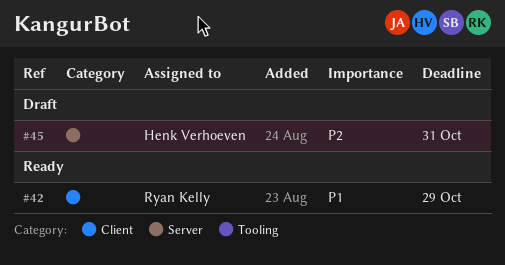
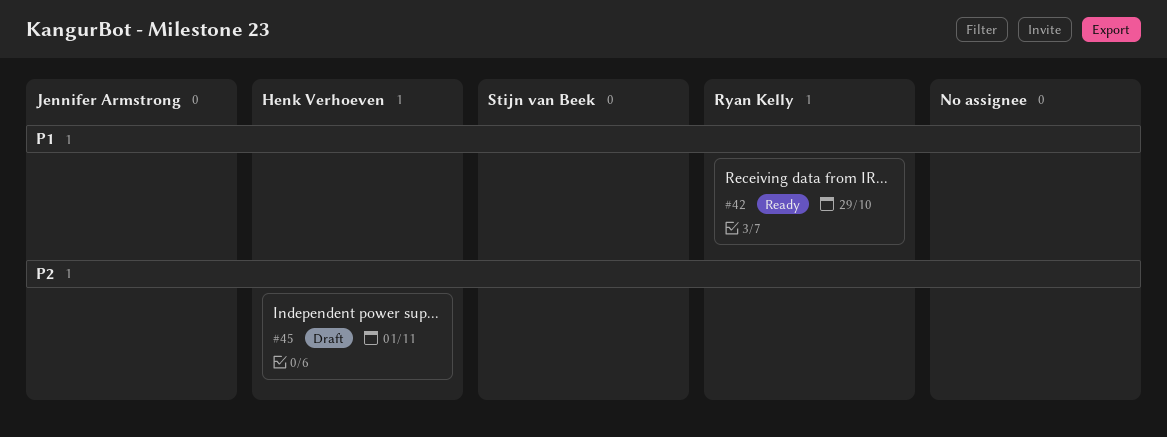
#45, due: Oct 31 -> Nov 1

